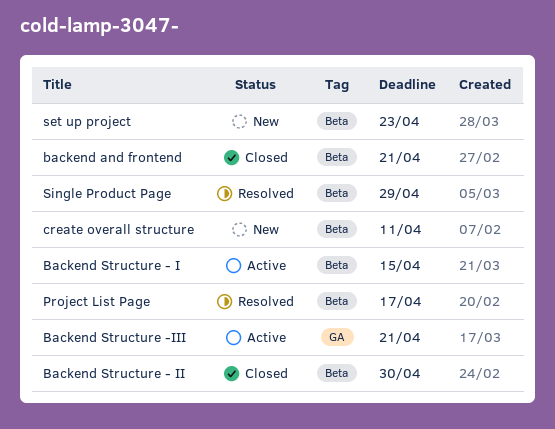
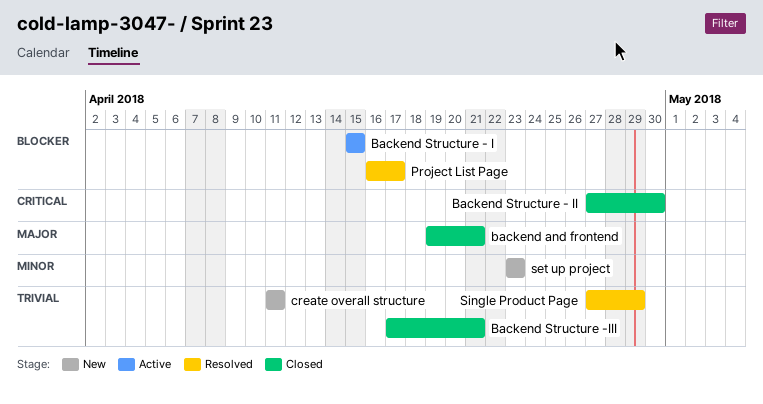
Backend Structure -III, status: Active -> Closed

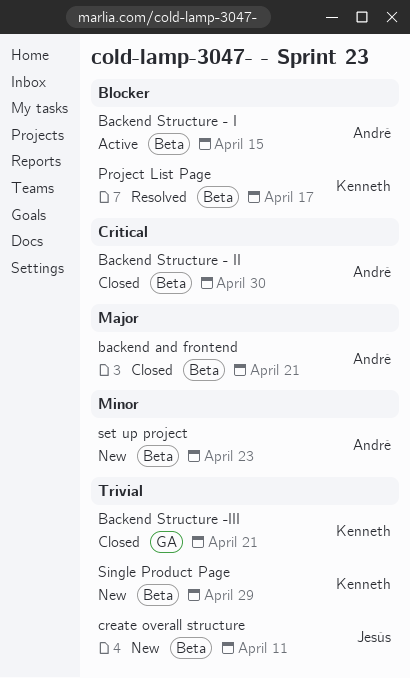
Single Product Page, status: Resolved -> New

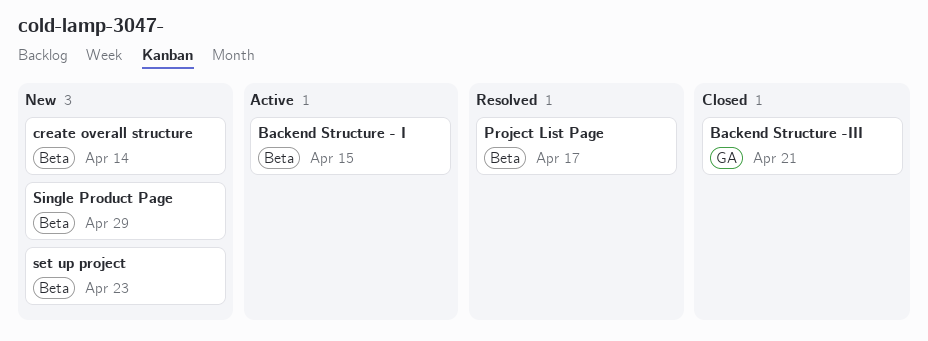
backend and frontend: present -> none
Backend Structure - II: present -> none
create overall structure, due: Apr 11 -> Apr 14

